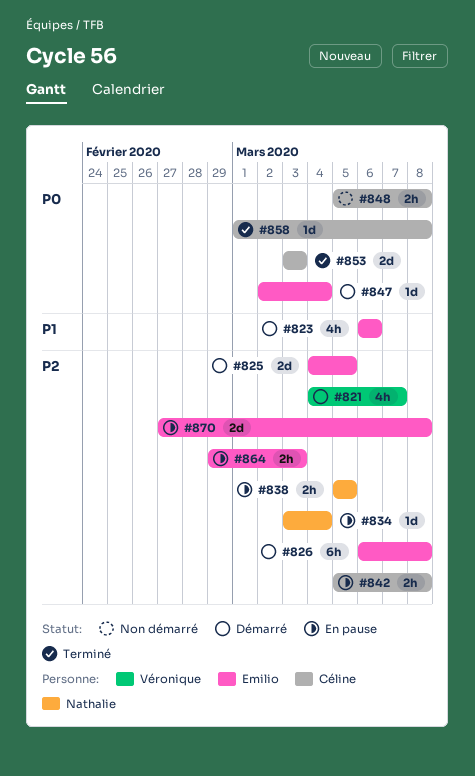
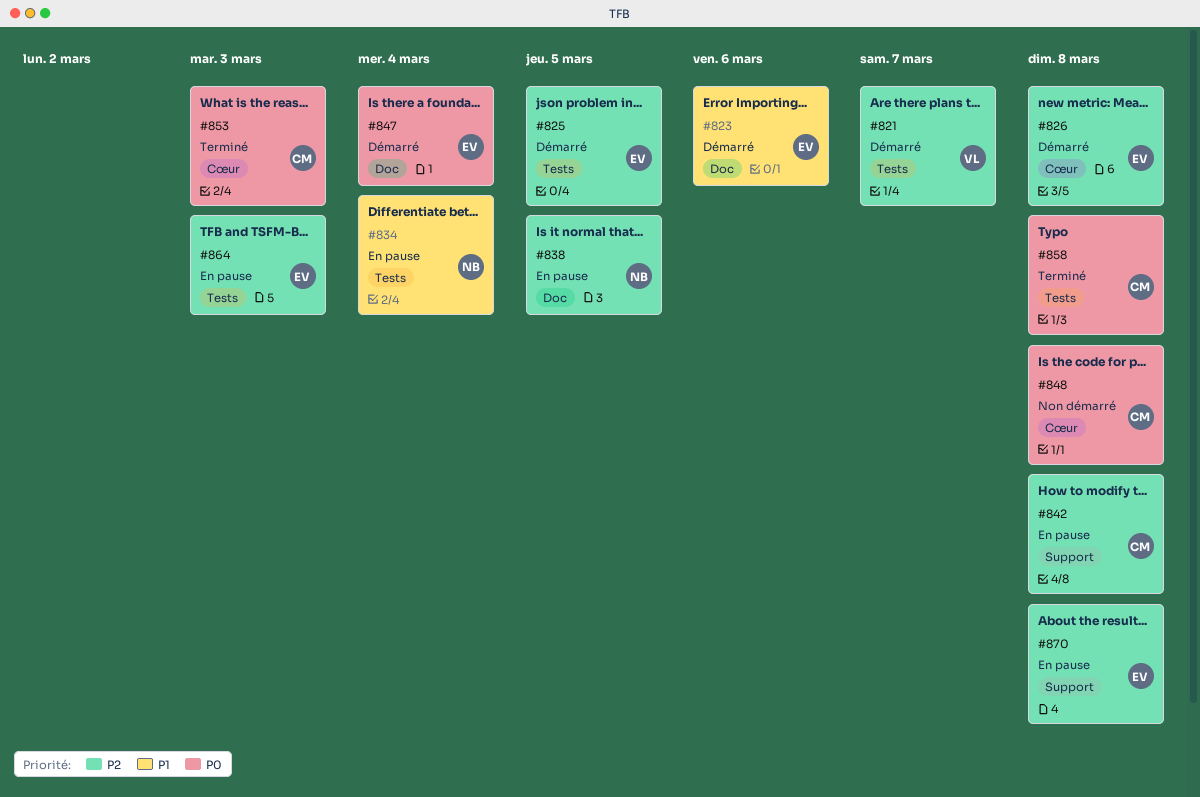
#834, priority: P2 -> P1

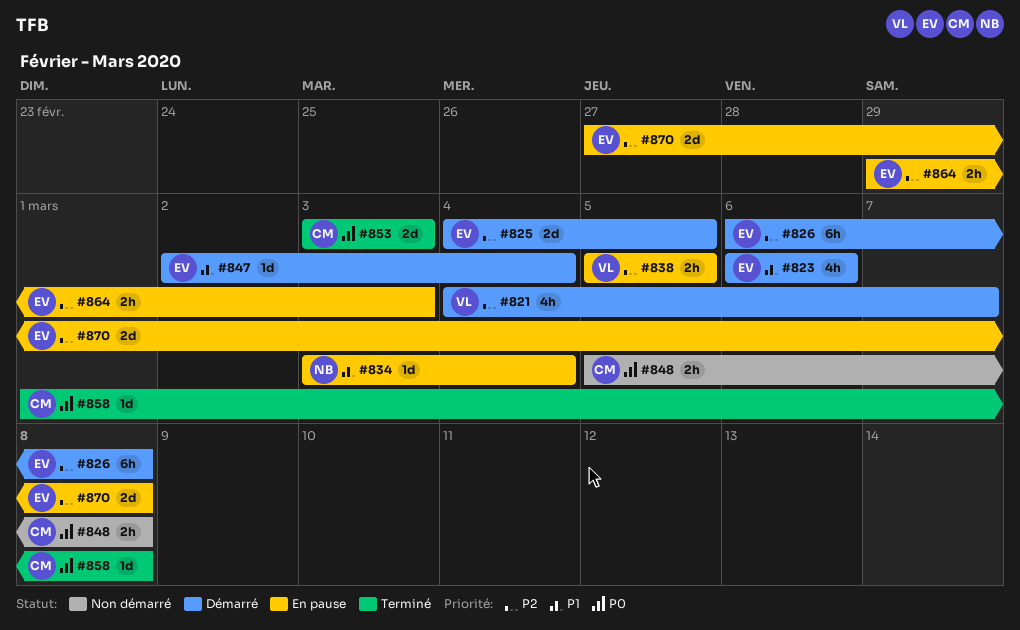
#838, owner: NB -> VL
#842: present -> none
#847, priority: P0 -> P1

